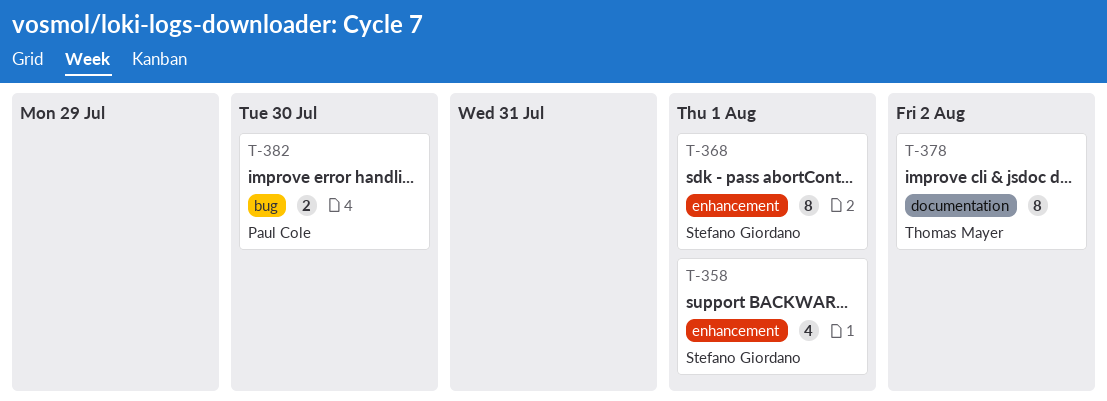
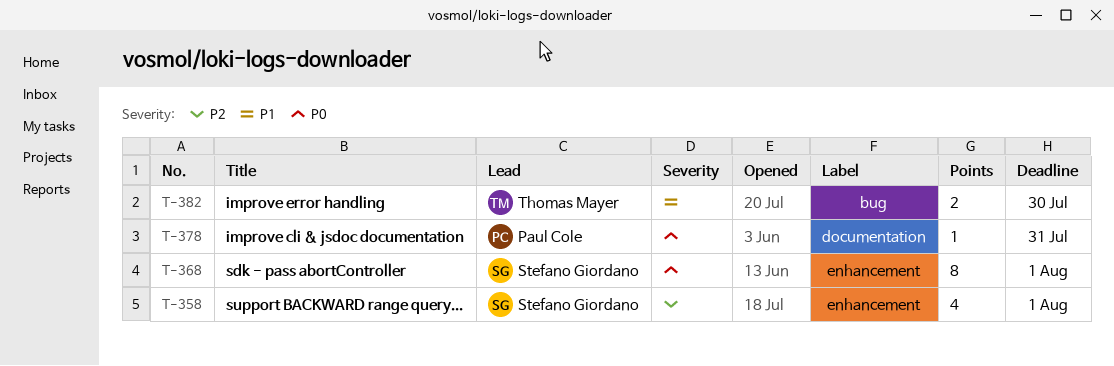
T-378, owner: Thomas Mayer -> Paul Cole
T-378, estimate: 8 -> 1
T-378, due: Aug 2 -> Jul 31
T-382, owner: Paul Cole -> Thomas Mayer

